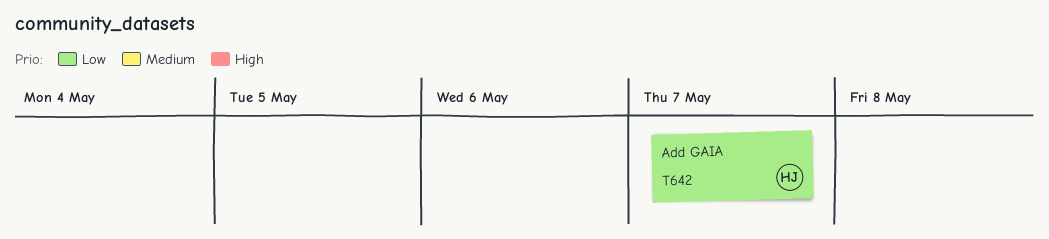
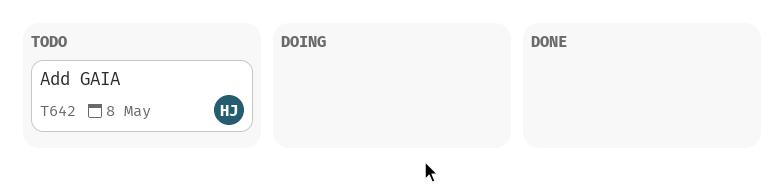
T642, due: May 7 -> May 8

